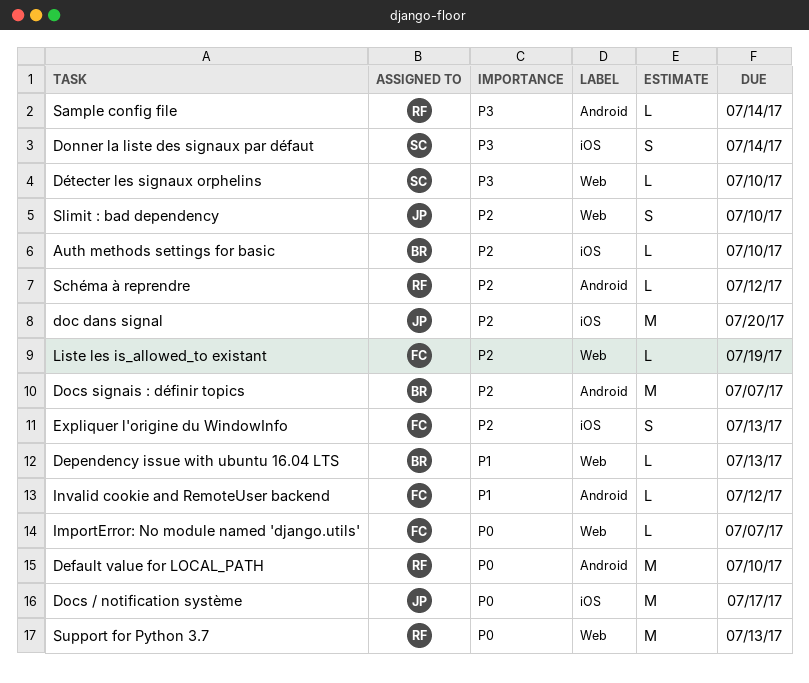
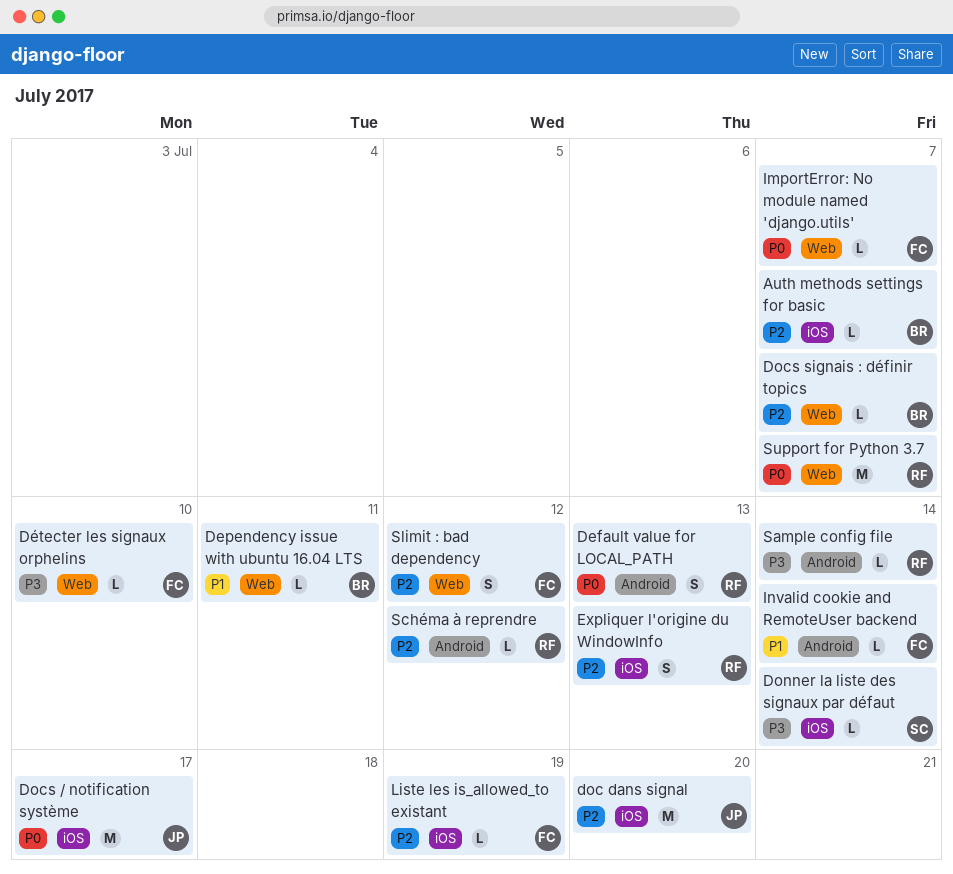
Auth methods settings for basic, due: Jul 10 -> Jul 7
Default value for LOCAL_PATH, estimate: M -> S
Default value for LOCAL_PATH, due: Jul 10 -> Jul 13
Dependency issue with ubuntu 16.04 LTS, due: Jul 13 -> Jul 11
Docs signais : définir topics, label: Android -> Web
Docs signais : définir topics, estimate: M -> L
Donner la liste des signaux par défaut, estimate: S -> L
Détecter les signaux orphelins, owner: SC -> FC
Expliquer l'origine du WindowInfo, owner: FC -> RF
Invalid cookie and RemoteUser backend, due: Jul 12 -> Jul 14
Liste les is_allowed_to existant, label: Web -> iOS
Slimit : bad dependency, owner: JP -> FC
Slimit : bad dependency, due: Jul 10 -> Jul 12
Support for Python 3.7, due: Jul 13 -> Jul 7

